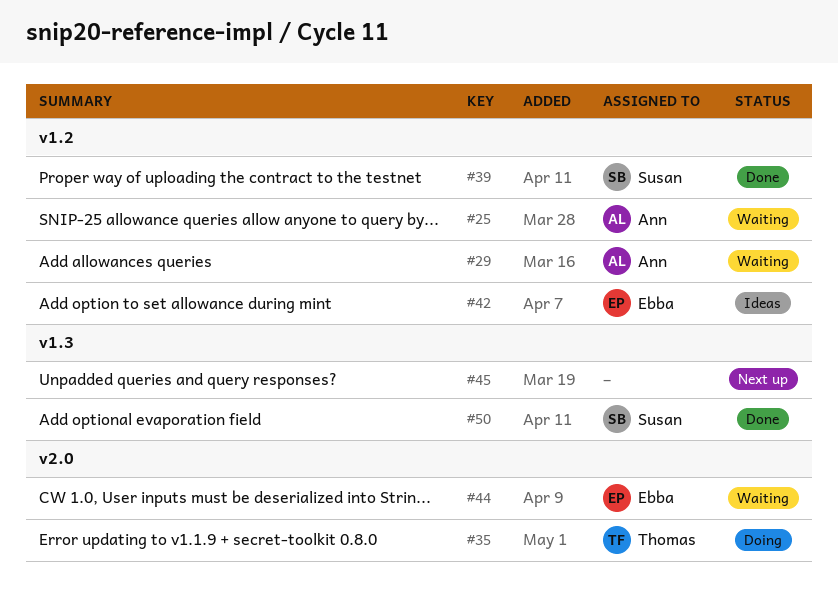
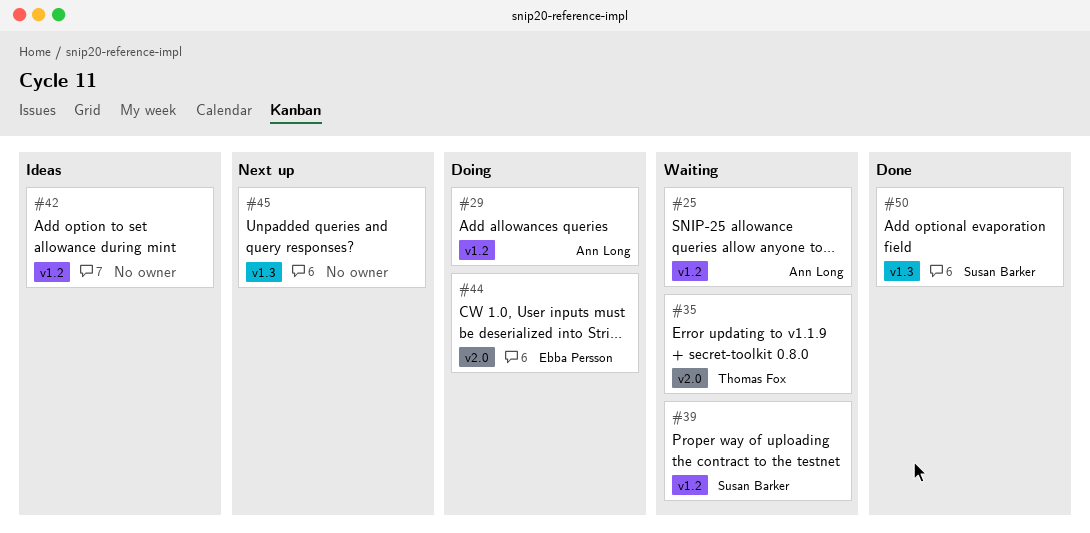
#29, status: Waiting -> Doing
#35, status: Doing -> Waiting
#39, status: Done -> Waiting
#42, owner: Ebba Persson -> none
#44, status: Waiting -> Doing

